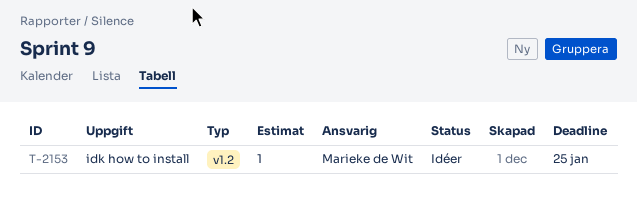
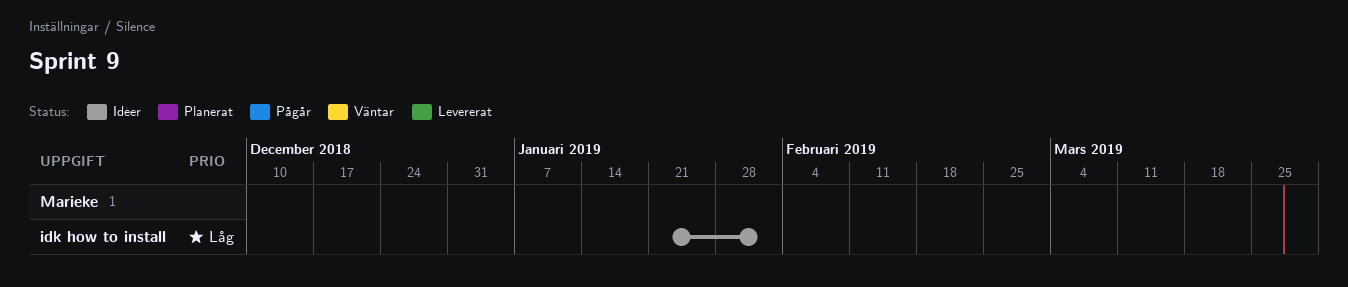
idk how to install, due: Jan 25 -> Feb 1

